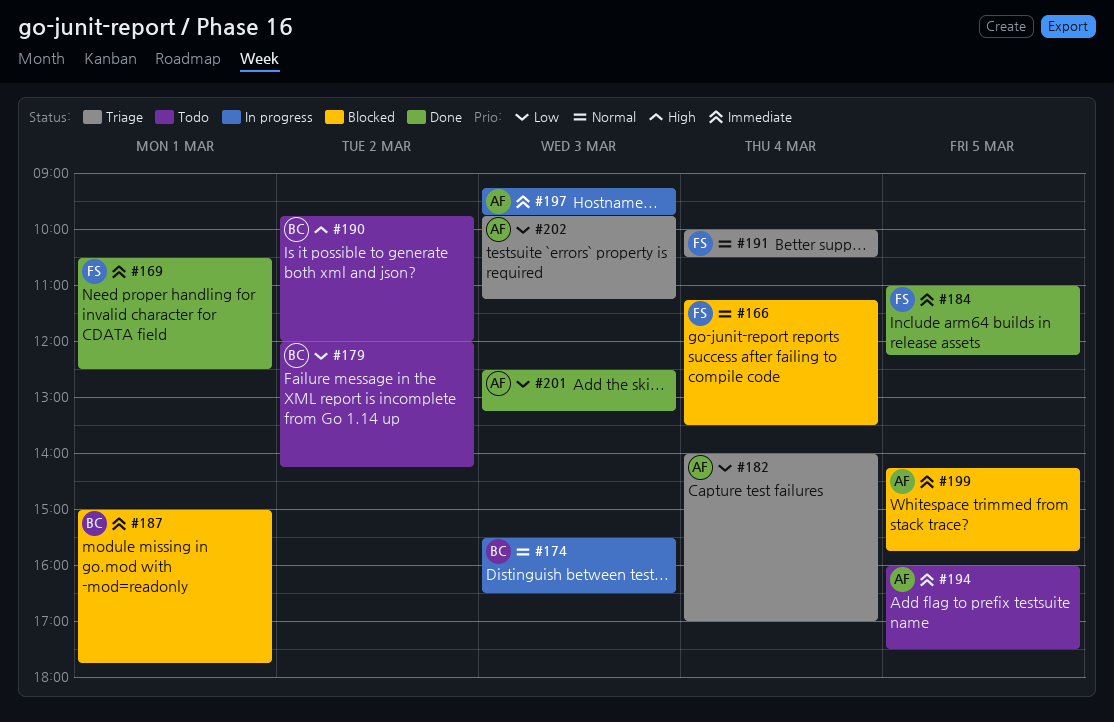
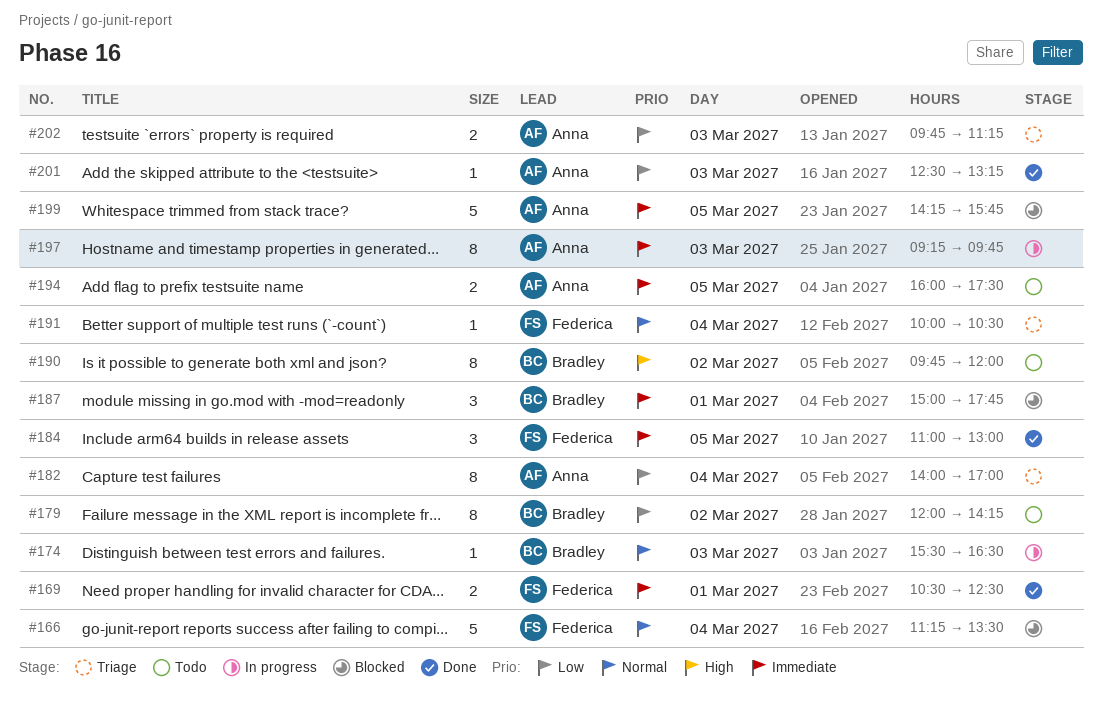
#184, ends: 12:15 -> 13:00

